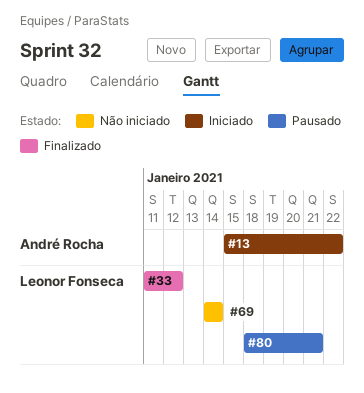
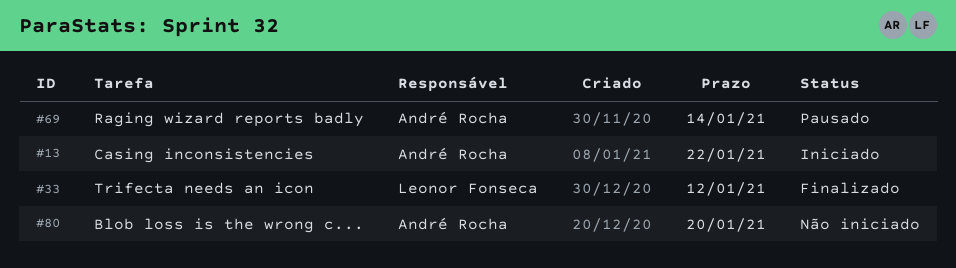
#69, status: Não iniciado -> Pausado
#69, owner: Leonor Fonseca -> André Rocha
#80, status: Pausado -> Não iniciado
#80, owner: Leonor Fonseca -> André Rocha
#80, due: Jan 21 -> Jan 20

